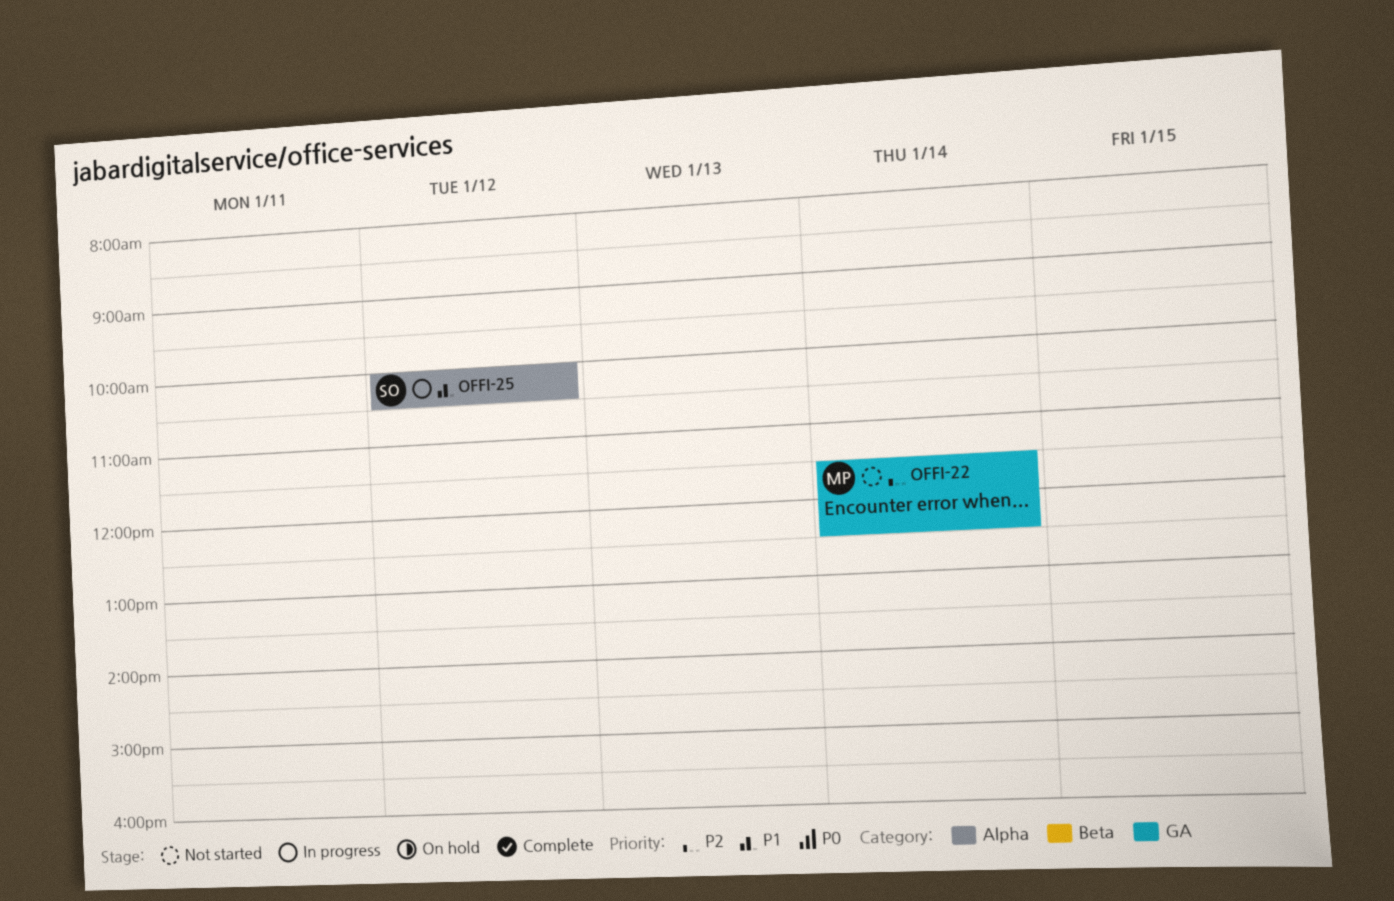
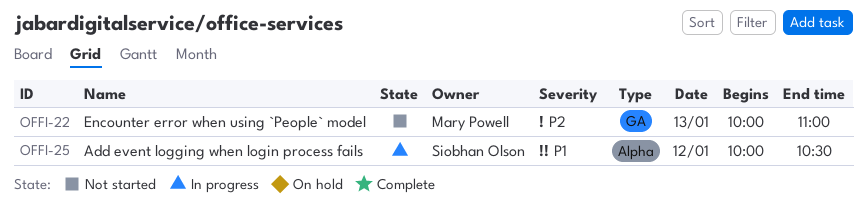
OFFI-22, day: Jan 14 -> Jan 13
OFFI-22, begins: 11:30 -> 10:00
OFFI-22, ends: 12:30 -> 11:00

